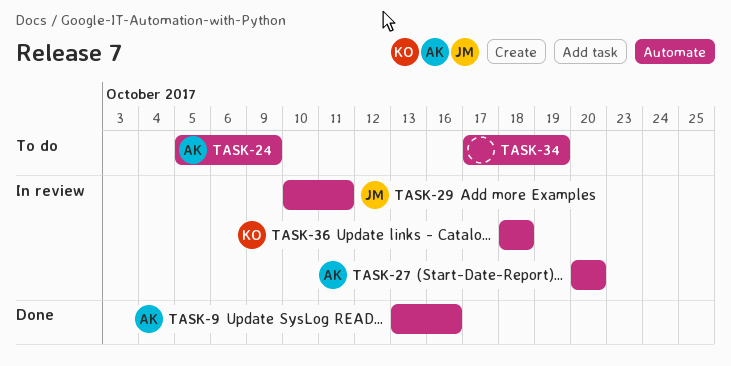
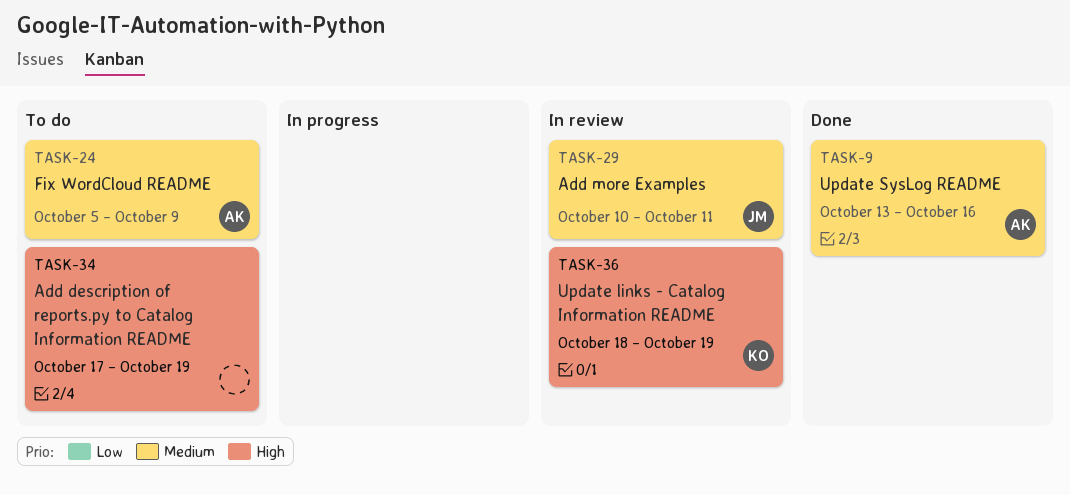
TASK-27: present -> none
TASK-36, due: Oct 18 -> Oct 19

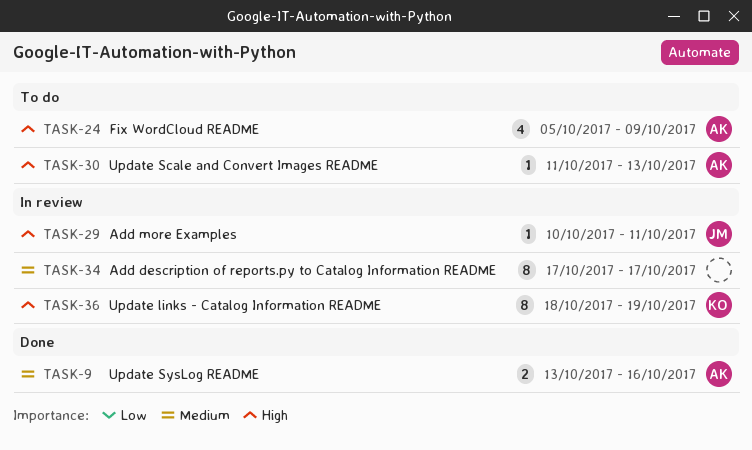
TASK-24, priority: Medium -> High
TASK-29, priority: Medium -> High
TASK-30: none -> present
TASK-34, status: To do -> In review
TASK-34, priority: High -> Medium
TASK-34, due: Oct 19 -> Oct 17

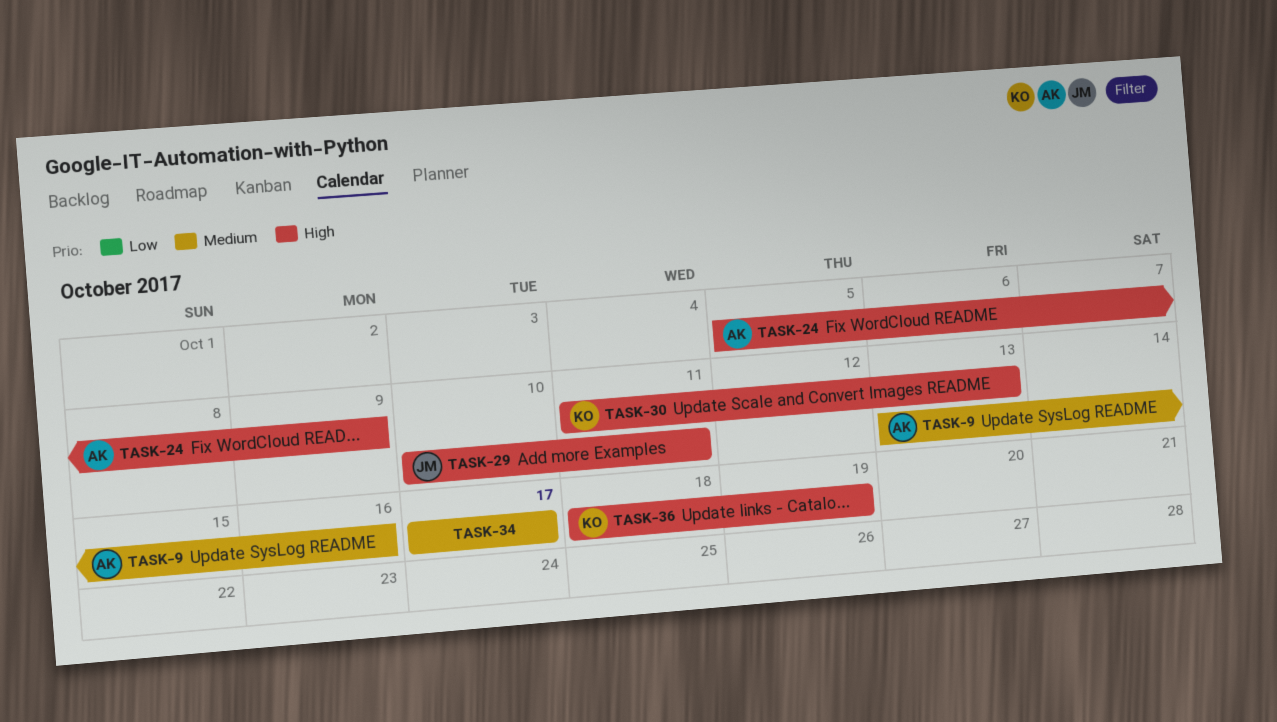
TASK-30, owner: AK -> KO

